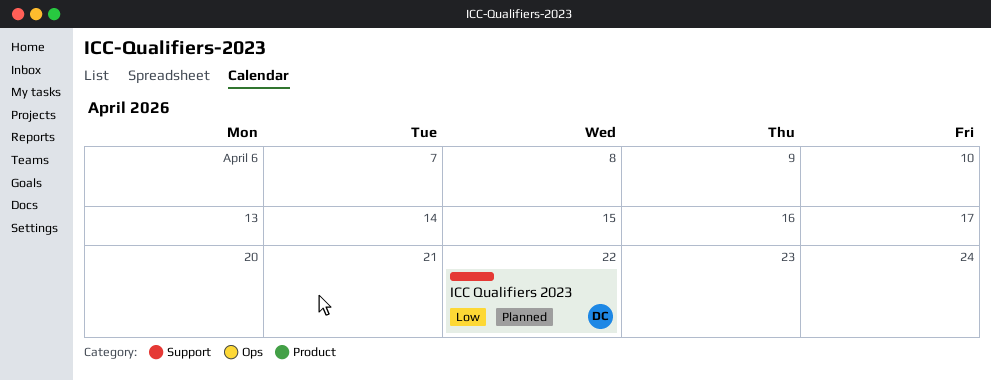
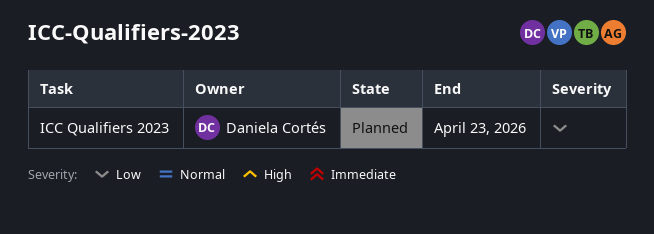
ICC Qualifiers 2023, due: Apr 22 -> Apr 23

